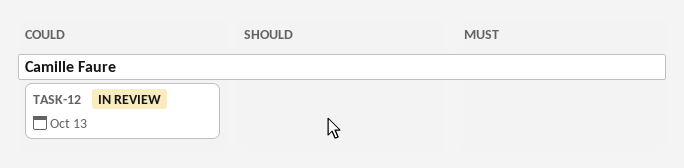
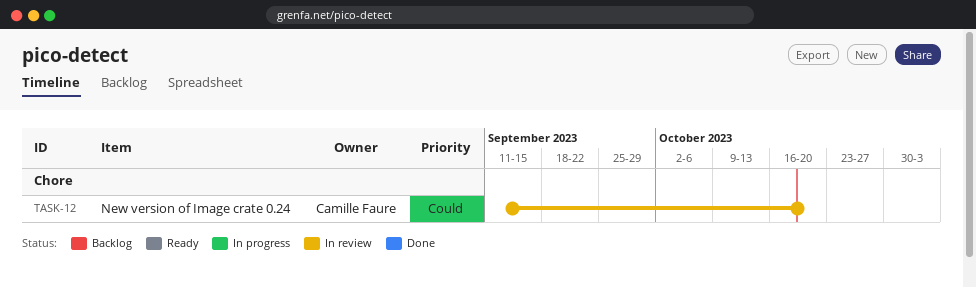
TASK-12, due: Oct 13 -> Oct 20

